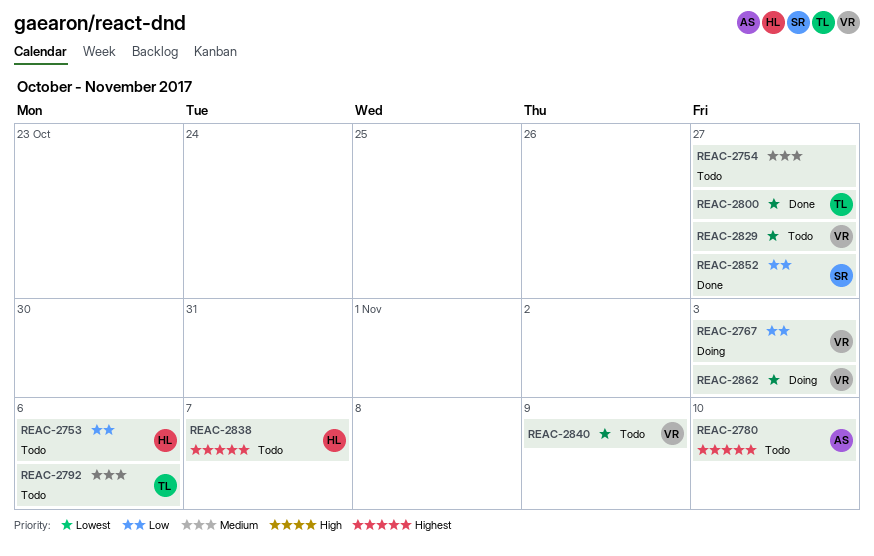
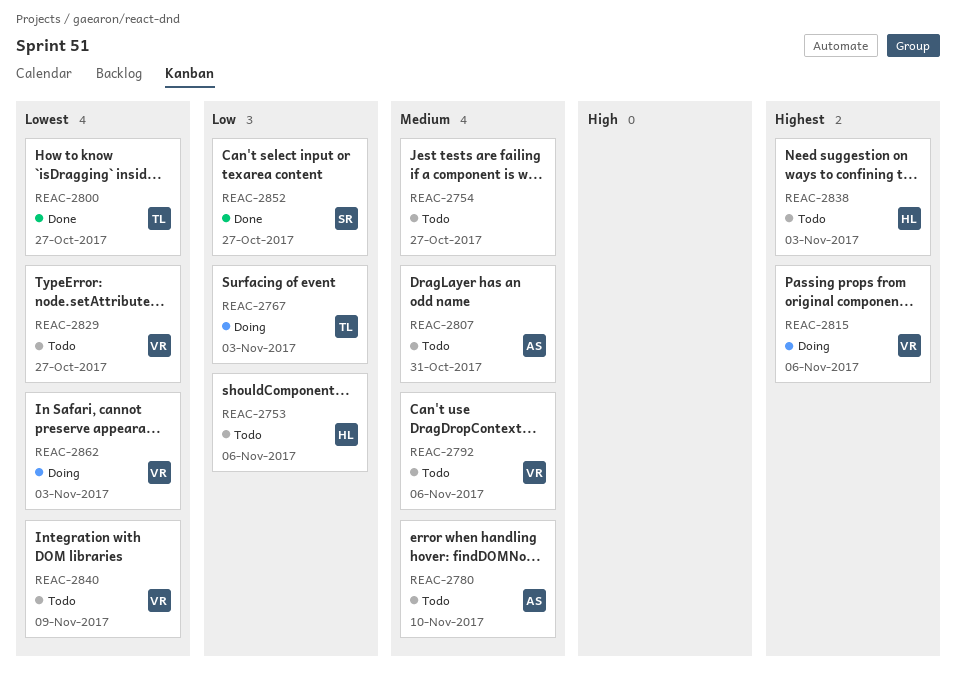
REAC-2767, owner: VR -> TL
REAC-2780, priority: Highest -> Medium
REAC-2792, owner: TL -> VR
REAC-2807: none -> present
REAC-2815: none -> present
REAC-2838, due: Nov 7 -> Nov 3

